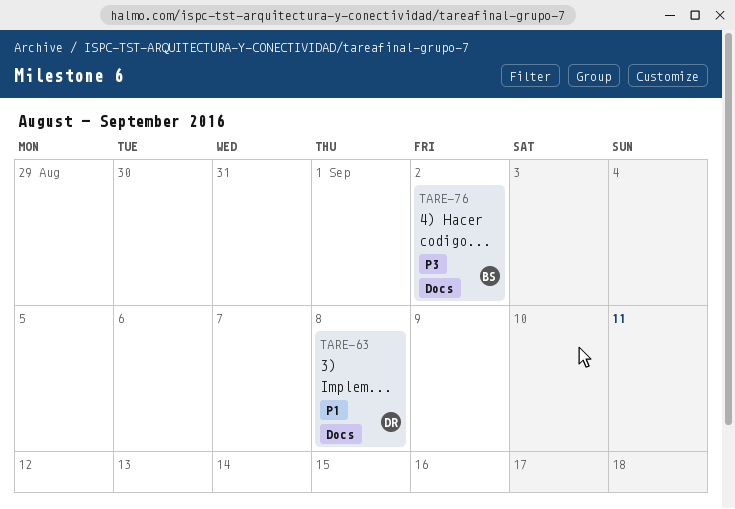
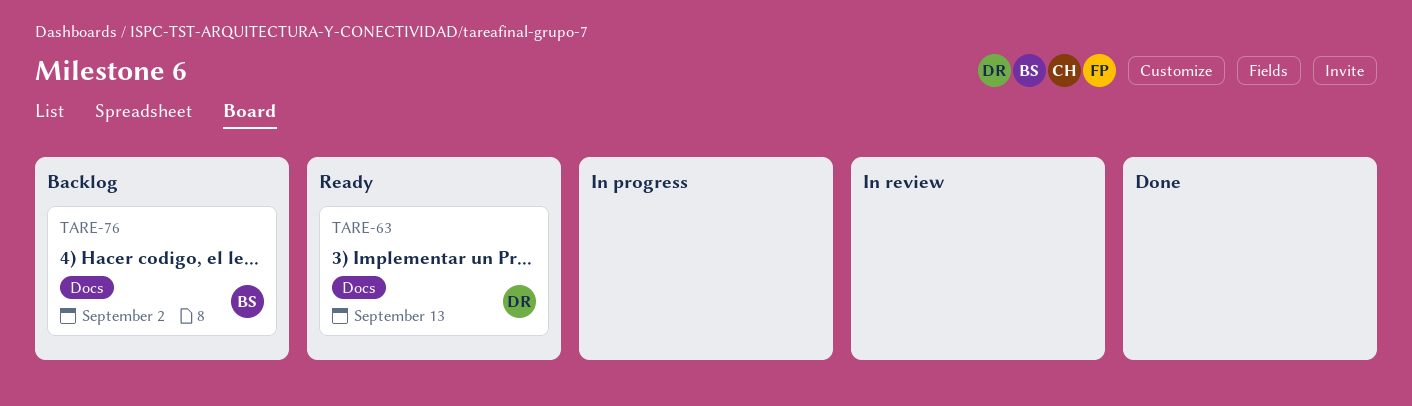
TARE-63, due: Sep 8 -> Sep 13

